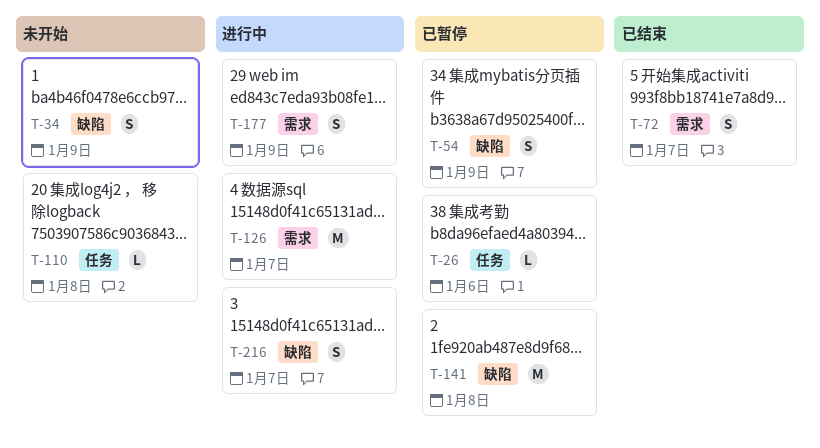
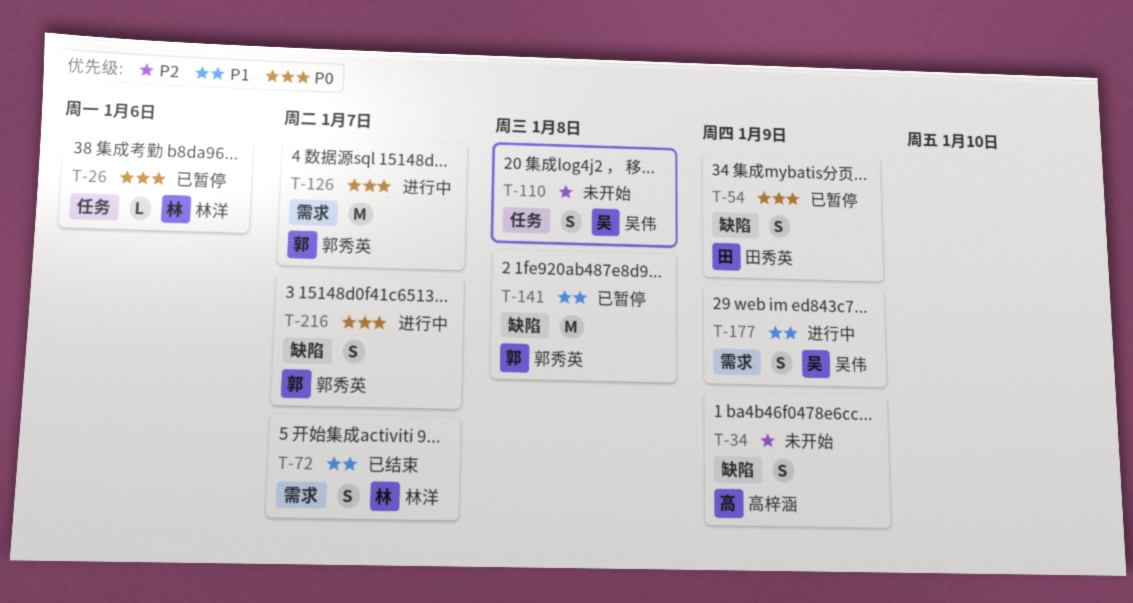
T-110, estimate: L -> S

